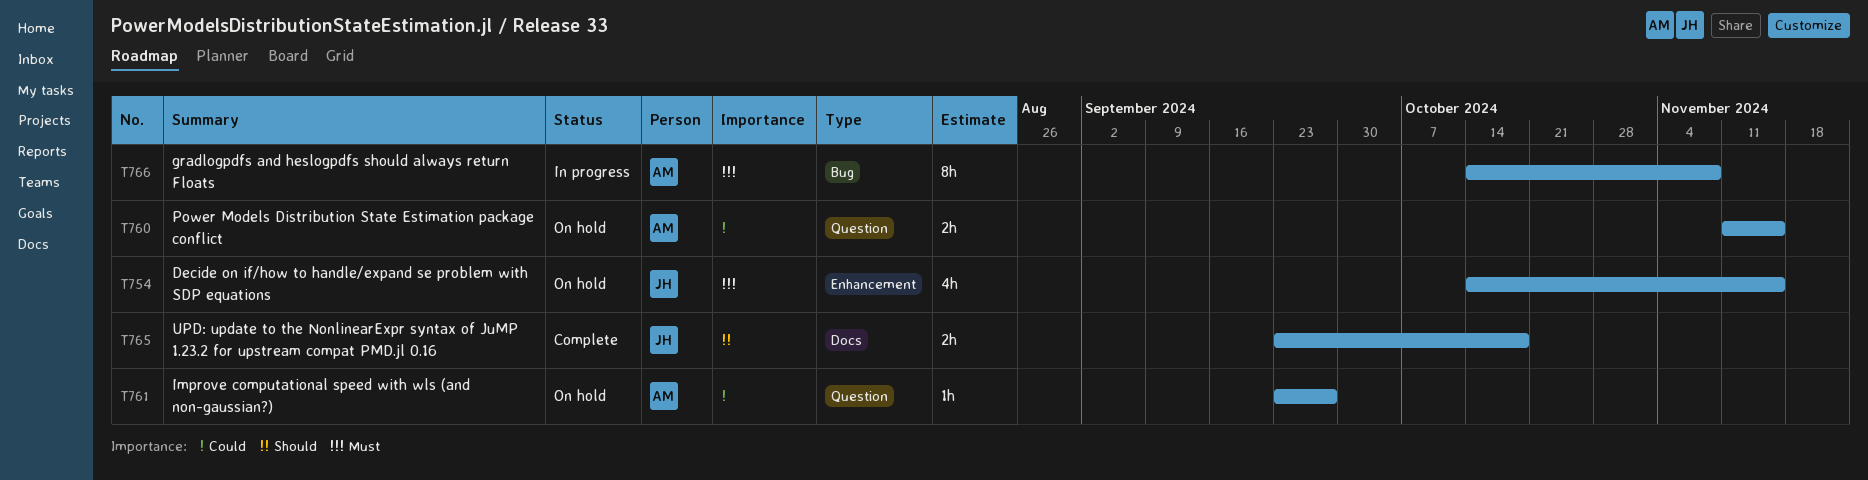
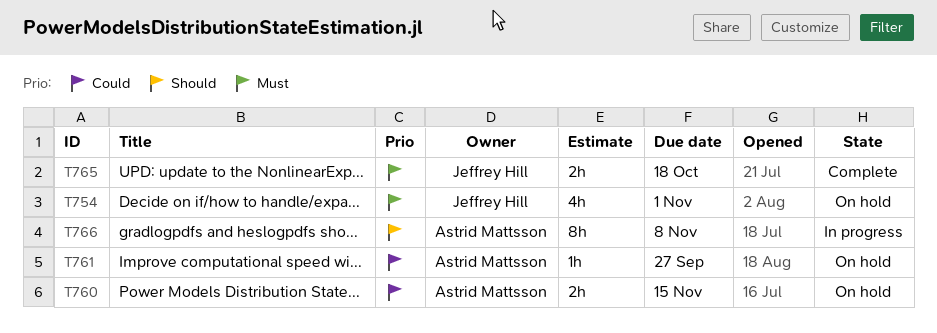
T754, due: Nov 15 -> Nov 1
T765, priority: Should -> Must
T766, priority: Must -> Should

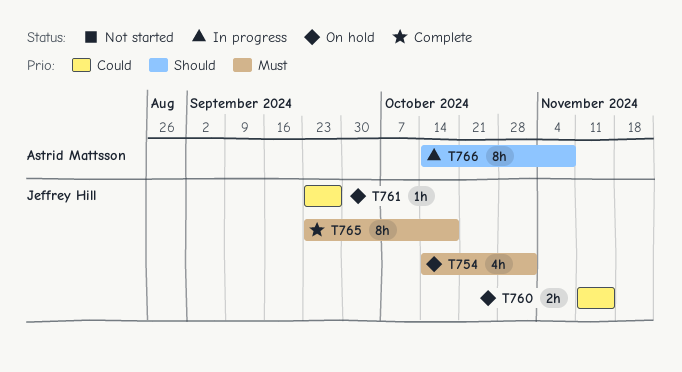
T760, owner: Astrid Mattsson -> Jeffrey Hill
T761, owner: Astrid Mattsson -> Jeffrey Hill
T765, estimate: 2h -> 8h

